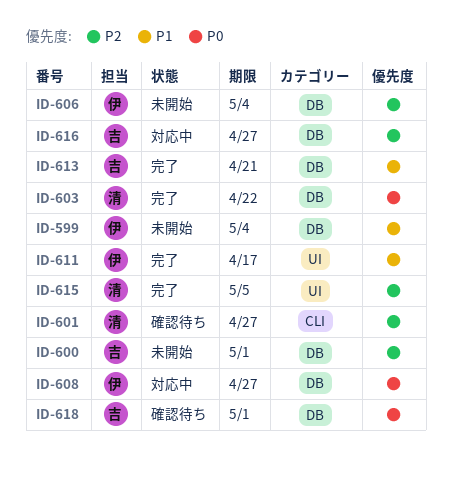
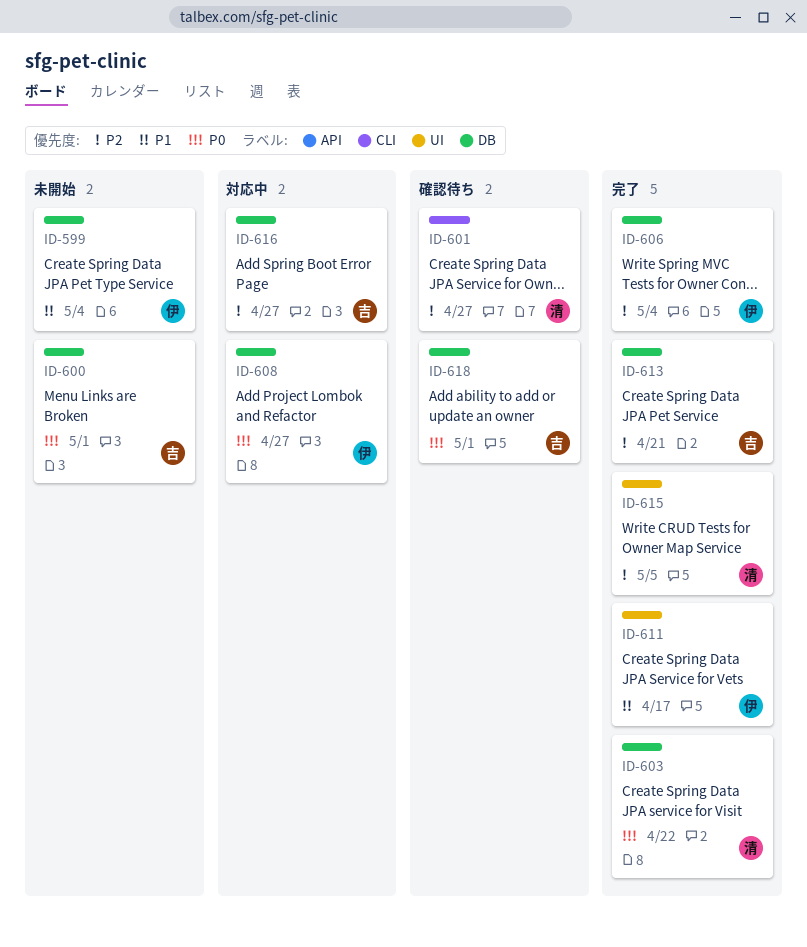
ID-600, priority: P2 -> P0
ID-606, status: 未開始 -> 完了
ID-613, priority: P1 -> P2

